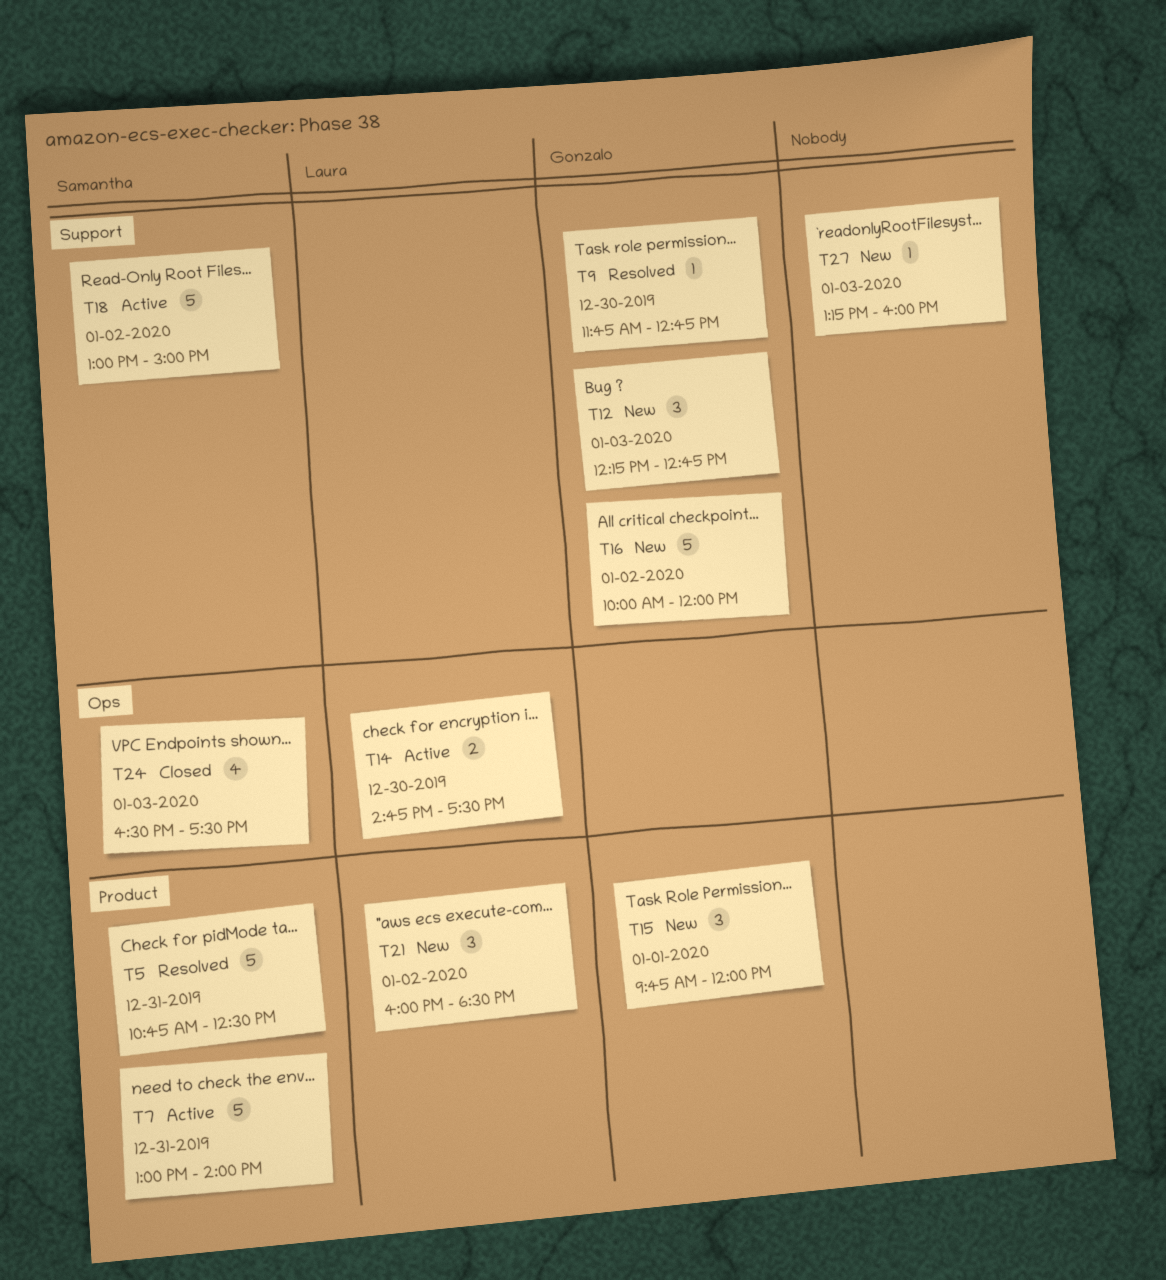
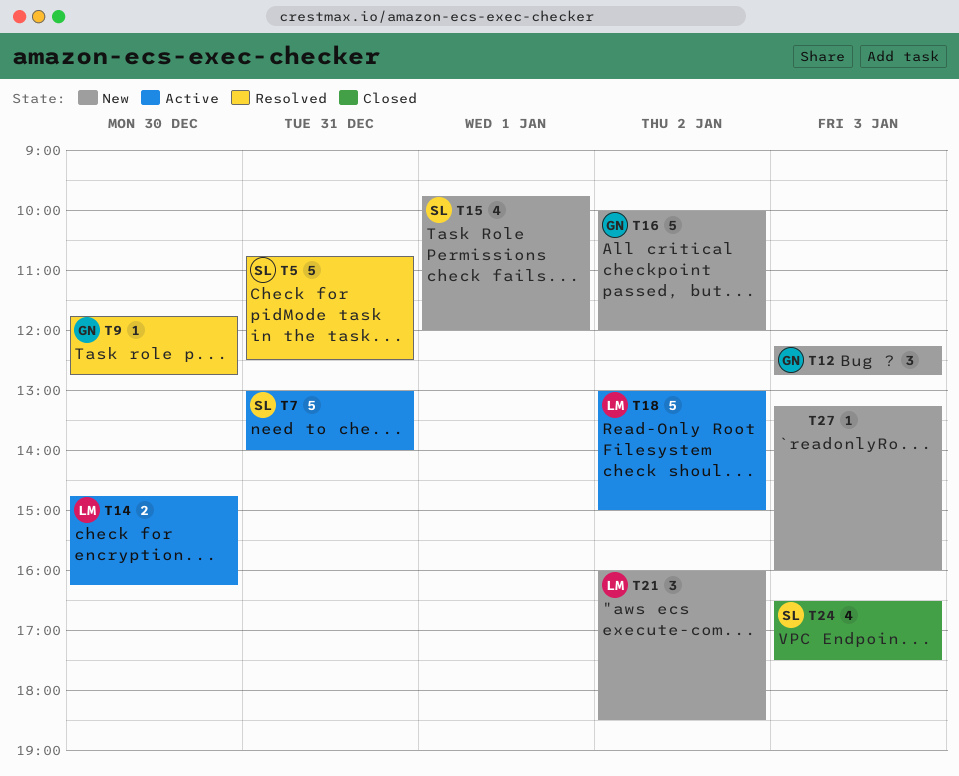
T14, ends: 17:30 -> 16:15
T15, owner: Gonzalo -> Samantha
T15, estimate: 3 -> 4
T18, owner: Samantha -> Laura

